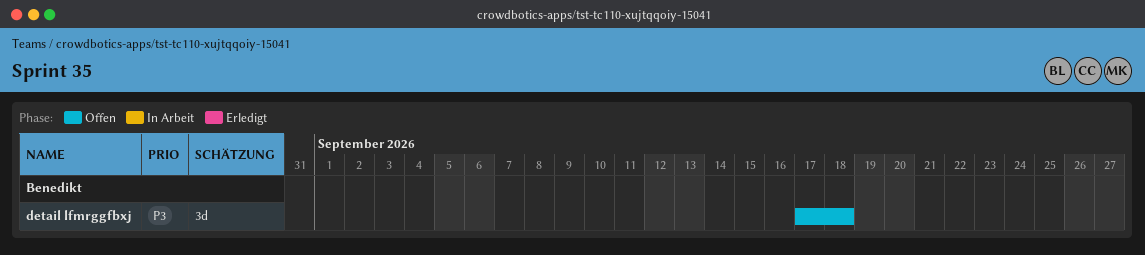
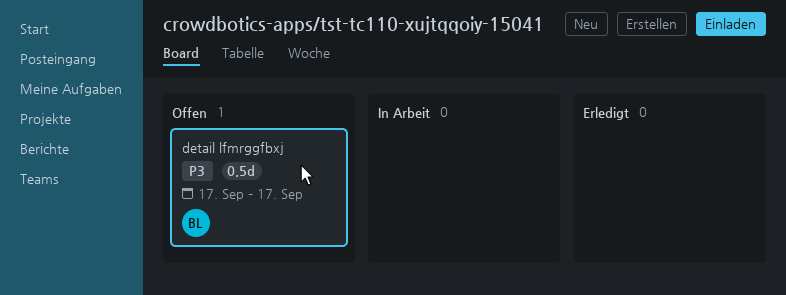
detail lfmrggfbxj, estimate: 3d -> 0.5d
detail lfmrggfbxj, due: Sep 18 -> Sep 17

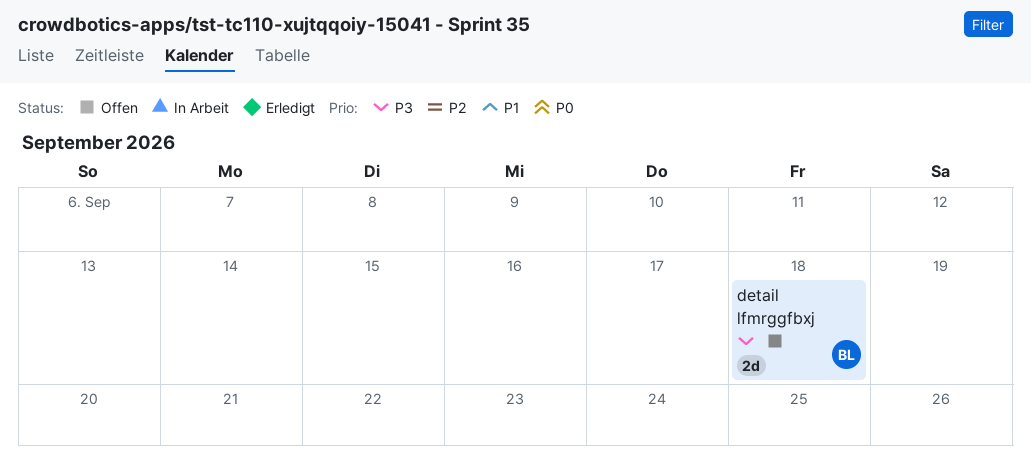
detail lfmrggfbxj, estimate: 0.5d -> 2d
detail lfmrggfbxj, due: Sep 17 -> Sep 18

